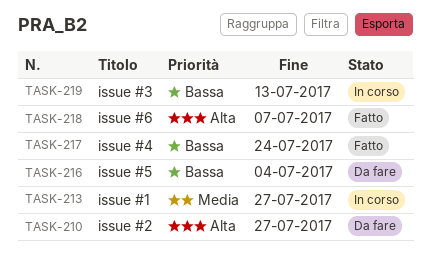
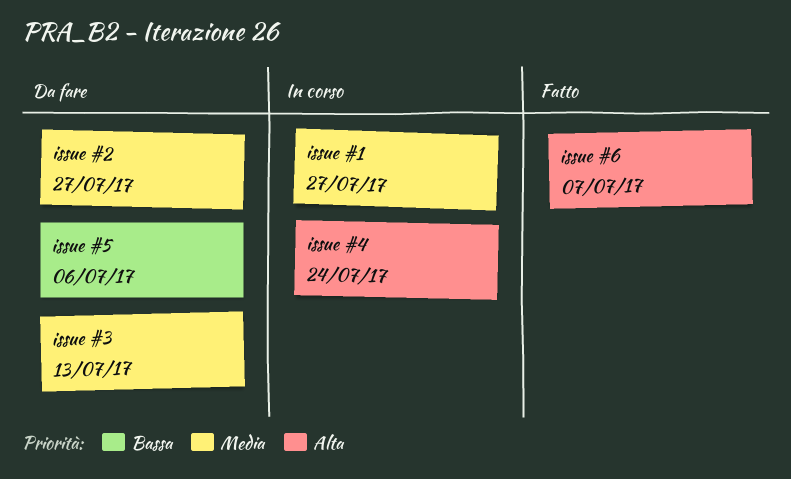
issue #2, priority: Alta -> Media
issue #3, status: In corso -> Da fare
issue #3, priority: Bassa -> Media
issue #4, status: Fatto -> In corso
issue #4, priority: Bassa -> Alta
issue #5, due: Jul 4 -> Jul 6

